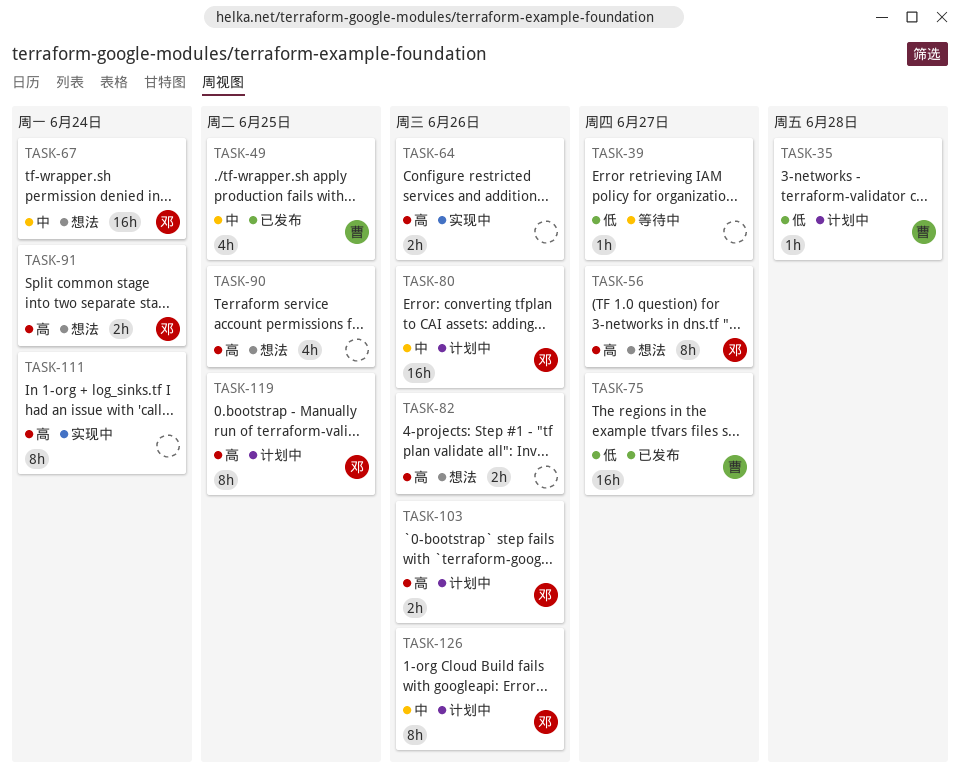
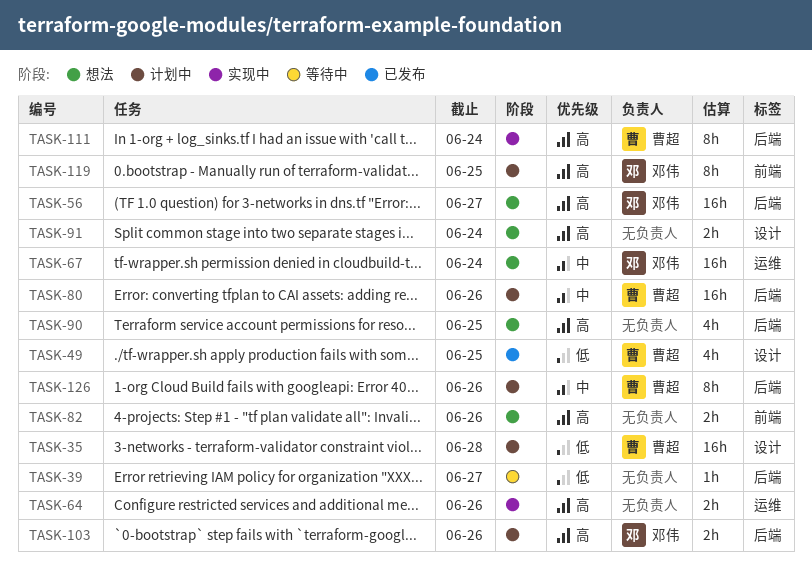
TASK-35, estimate: 1h -> 16h
TASK-49, priority: 中 -> 低
TASK-56, estimate: 8h -> 16h
TASK-75: present -> none
TASK-80, owner: 邓伟 -> 曹超
TASK-91, owner: 邓伟 -> none
TASK-111, owner: none -> 曹超
TASK-126, owner: 邓伟 -> 曹超

